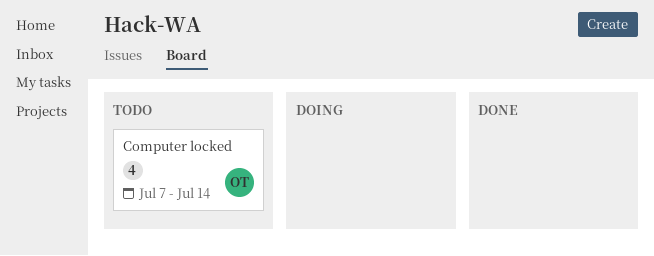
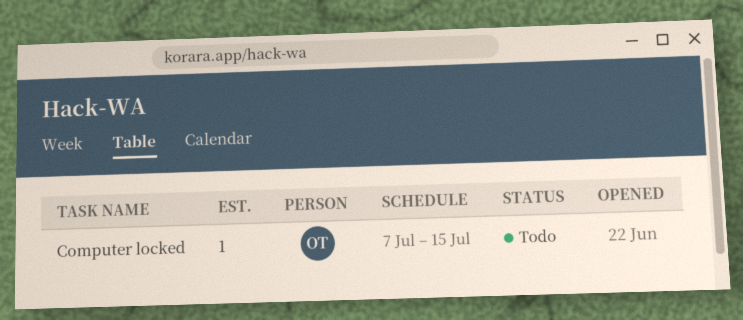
Computer locked, estimate: 4 -> 1
Computer locked, due: Jul 14 -> Jul 15

